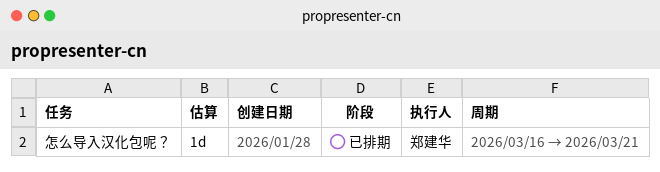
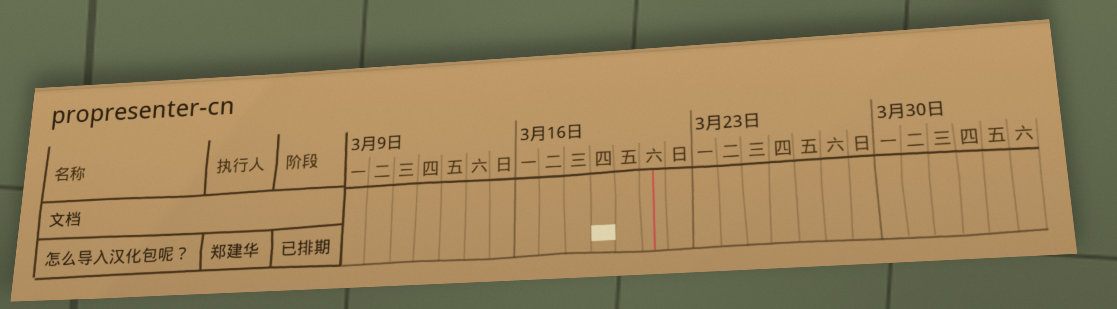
怎么导入汉化包呢？, start: Mar 16 -> Mar 19
怎么导入汉化包呢？, due: Mar 21 -> Mar 19

